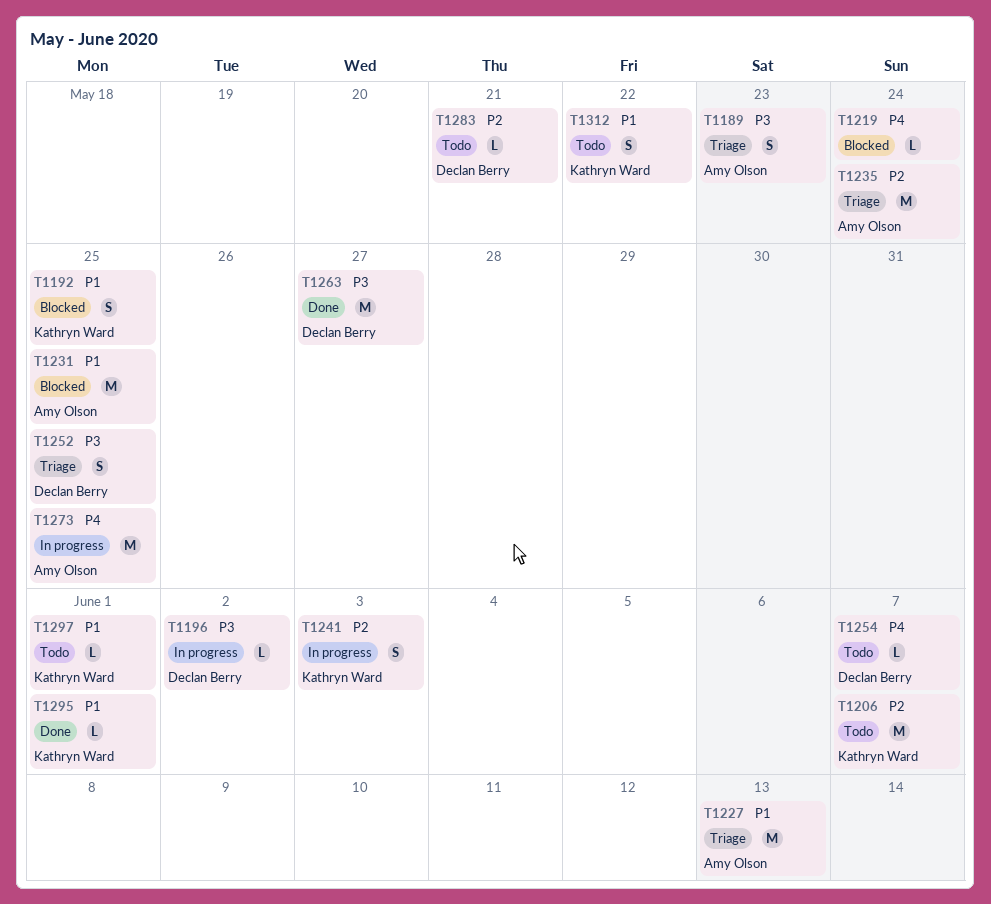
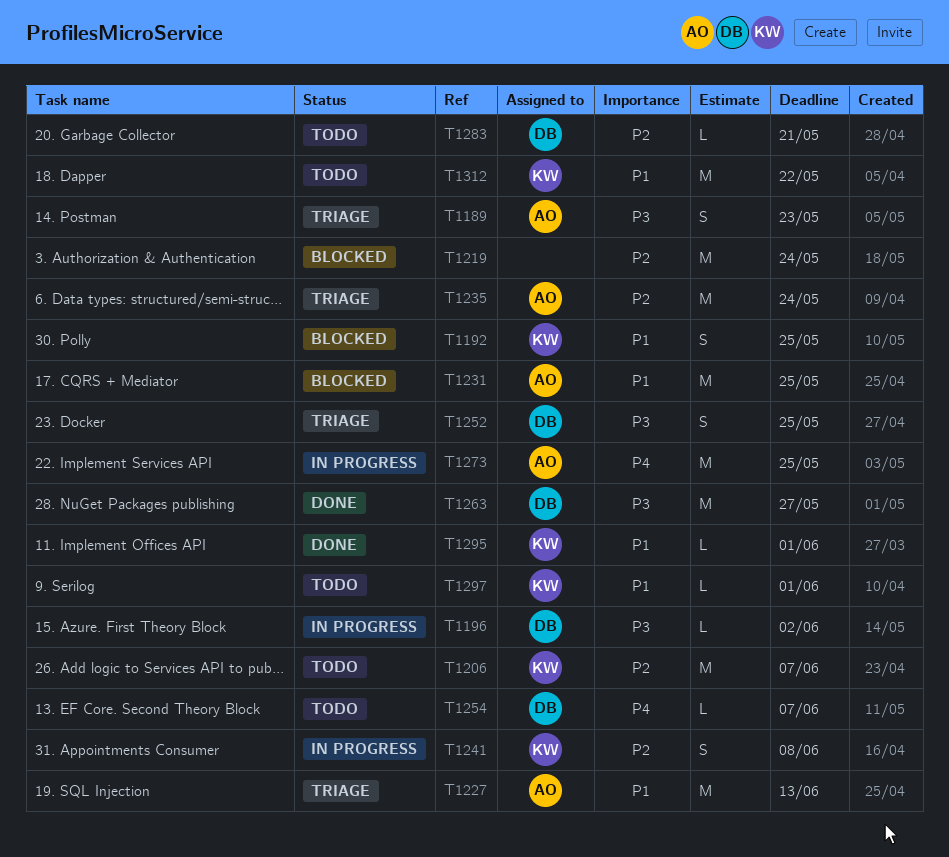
T1219, priority: P4 -> P2
T1219, estimate: L -> M
T1241, due: Jun 3 -> Jun 8
T1312, estimate: S -> M

